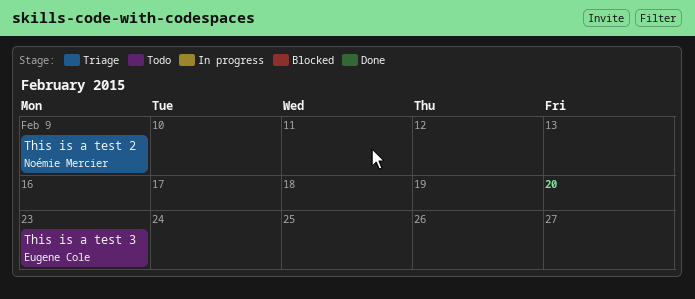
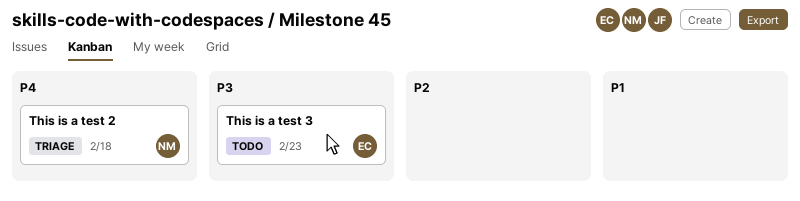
This is a test 2, due: Feb 9 -> Feb 18

